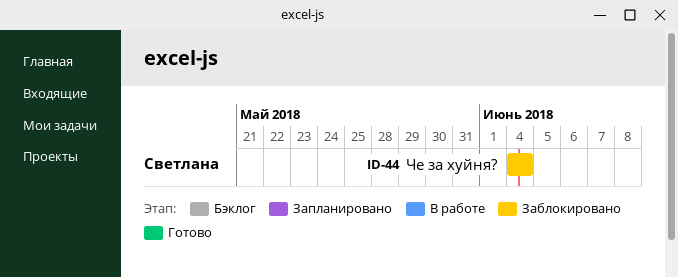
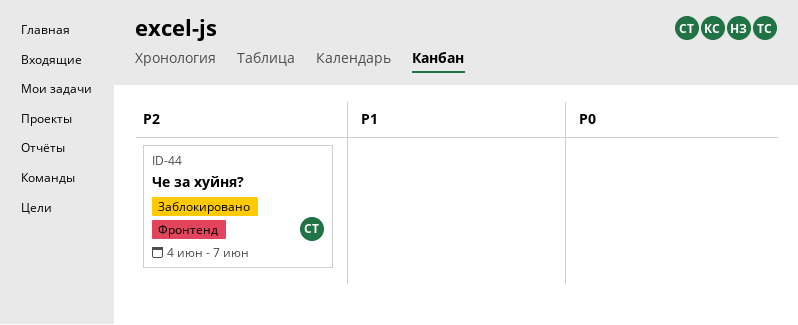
ID-44, due: Jun 4 -> Jun 7

